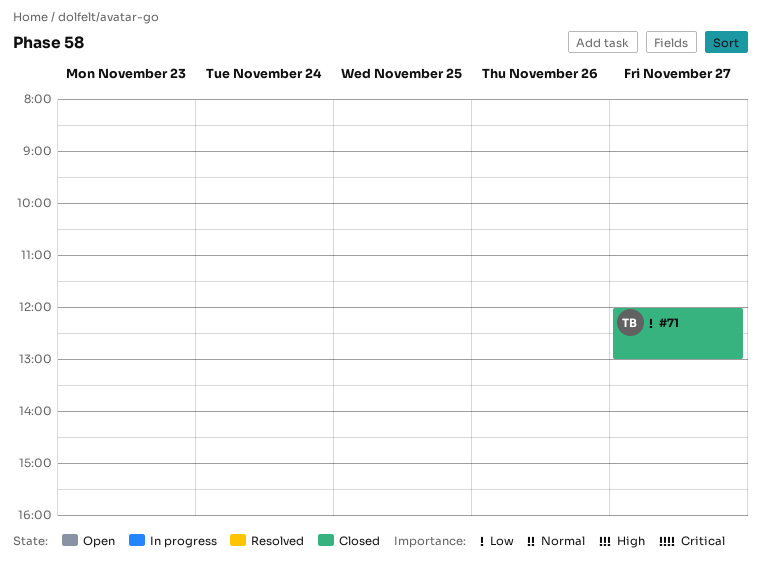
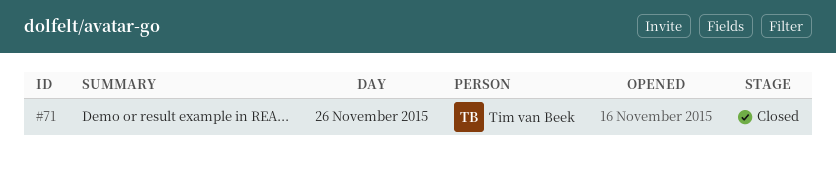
#71, day: Nov 27 -> Nov 26

